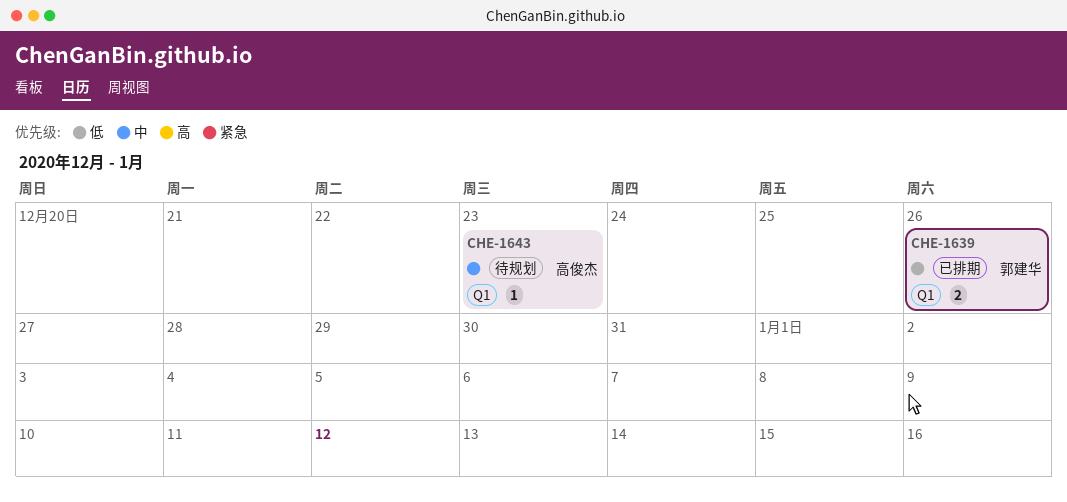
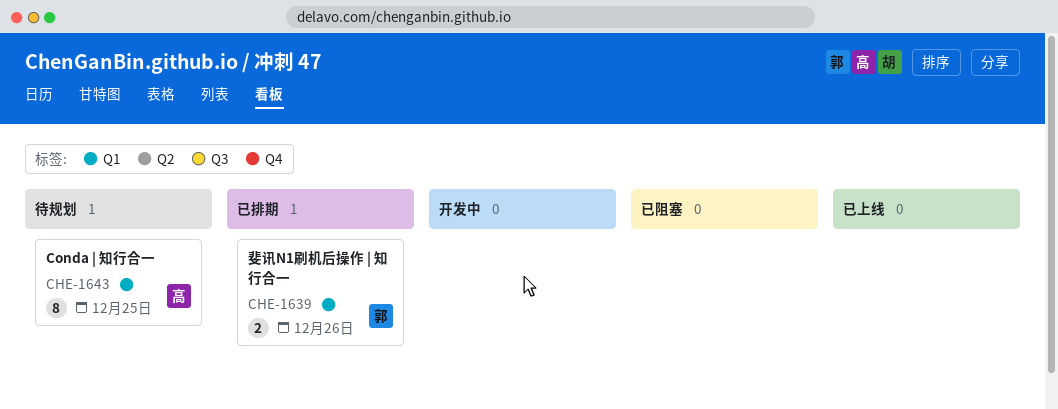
CHE-1643, estimate: 1 -> 8
CHE-1643, due: Dec 23 -> Dec 25

